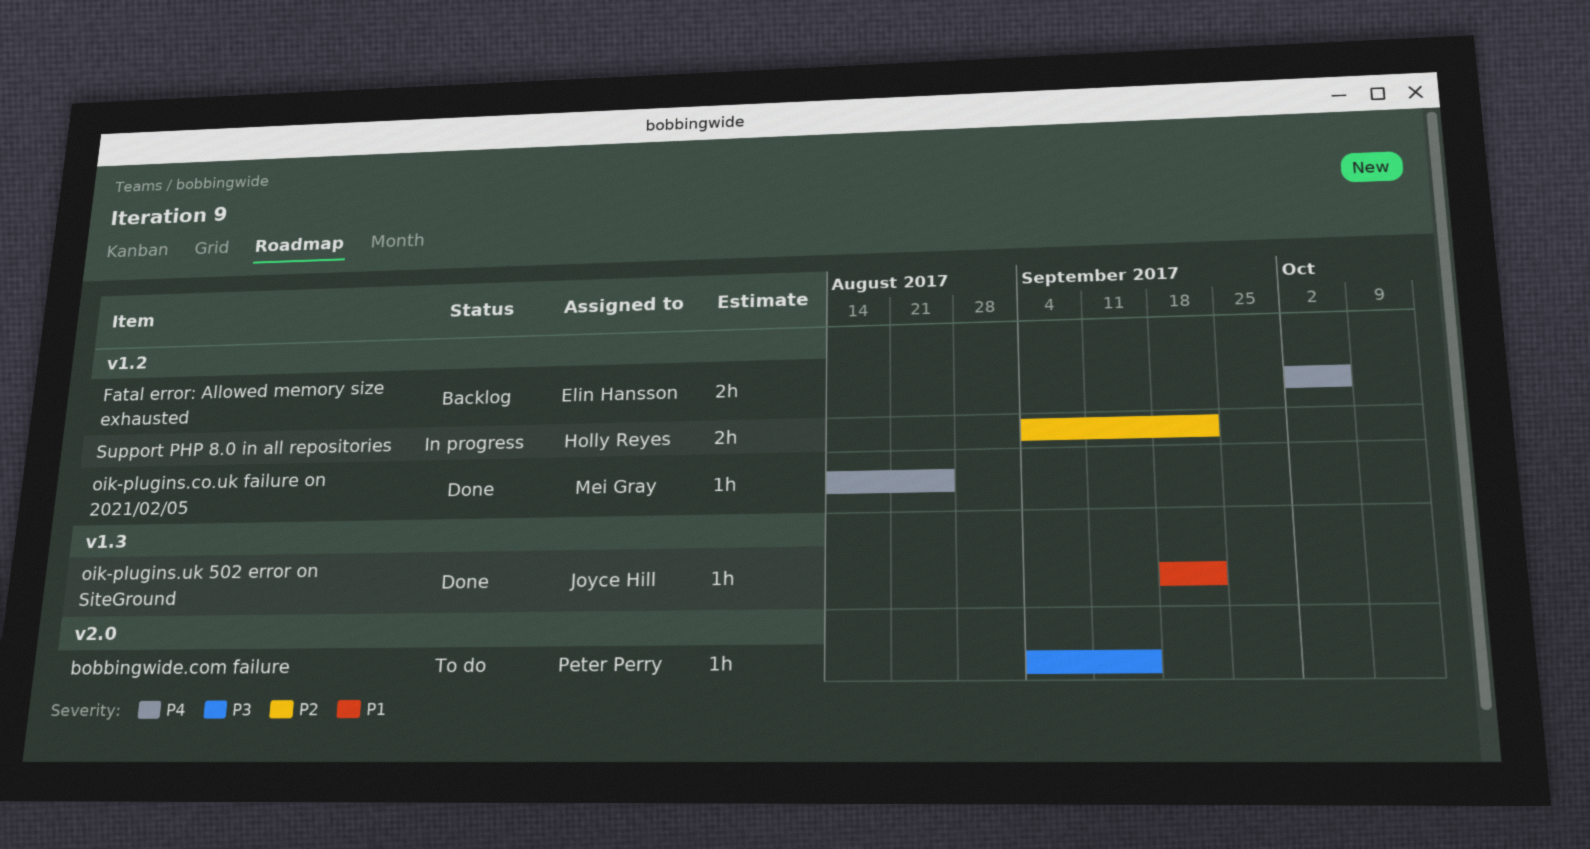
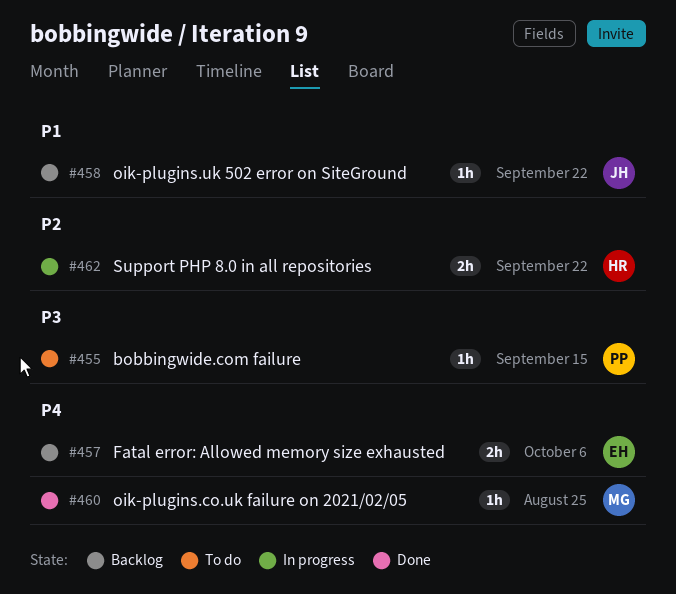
oik-plugins.uk 502 error on SiteGround, status: Done -> Backlog

